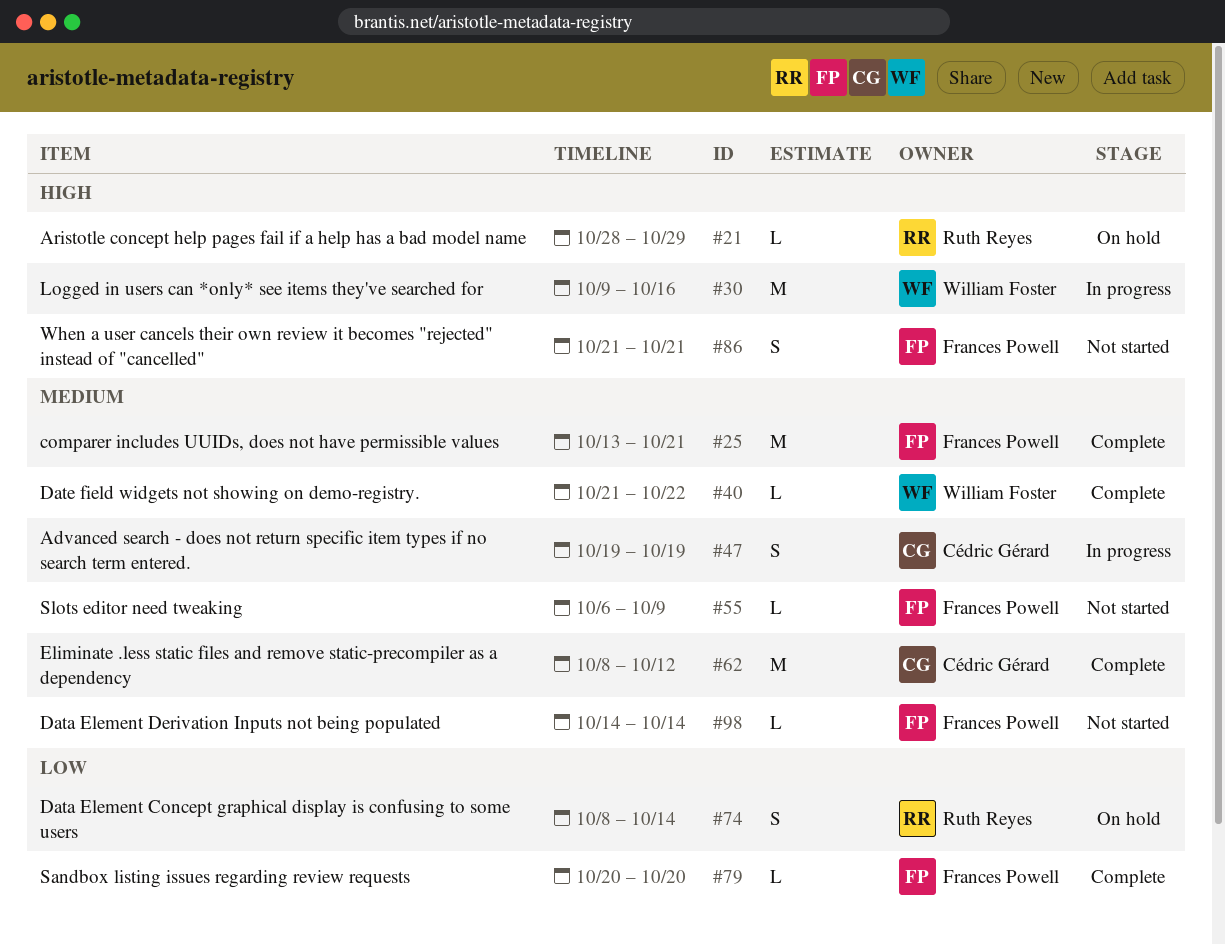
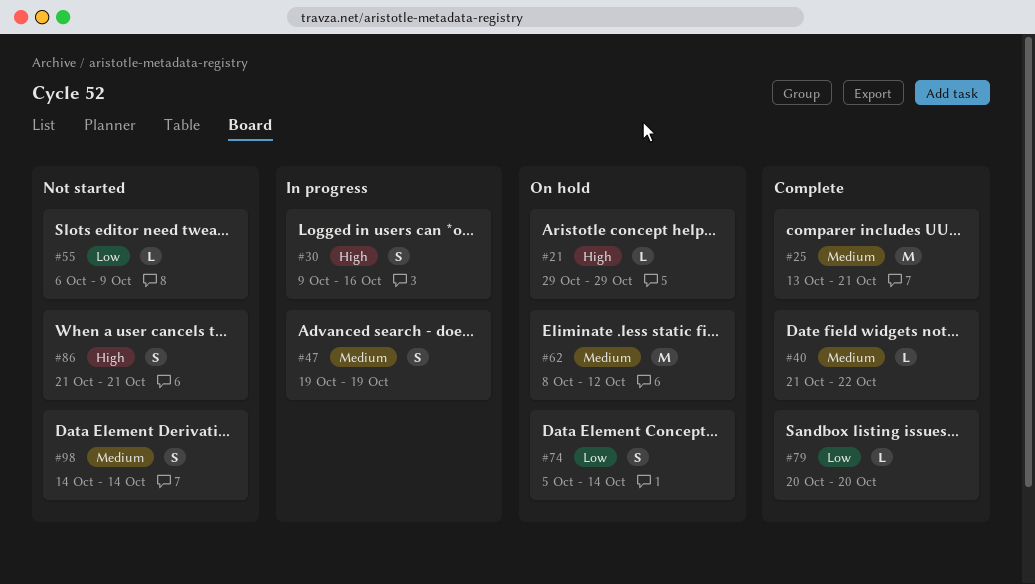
#21, start: Oct 28 -> Oct 29
#30, estimate: M -> S
#55, priority: Medium -> Low
#62, status: Complete -> On hold
#74, start: Oct 8 -> Oct 5
#98, estimate: L -> S

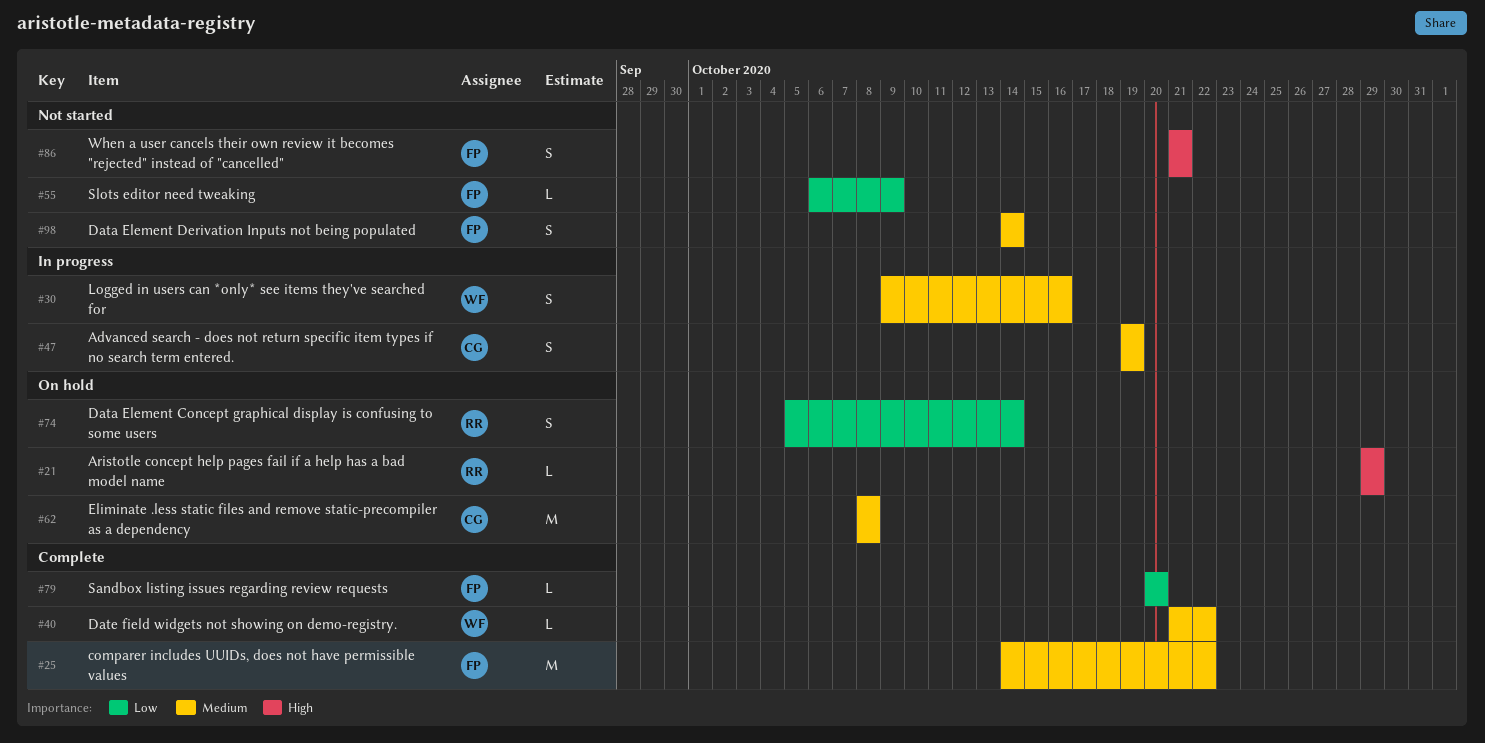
#25, start: Oct 13 -> Oct 14
#25, due: Oct 21 -> Oct 22
#30, priority: High -> Medium
#62, due: Oct 12 -> Oct 8

